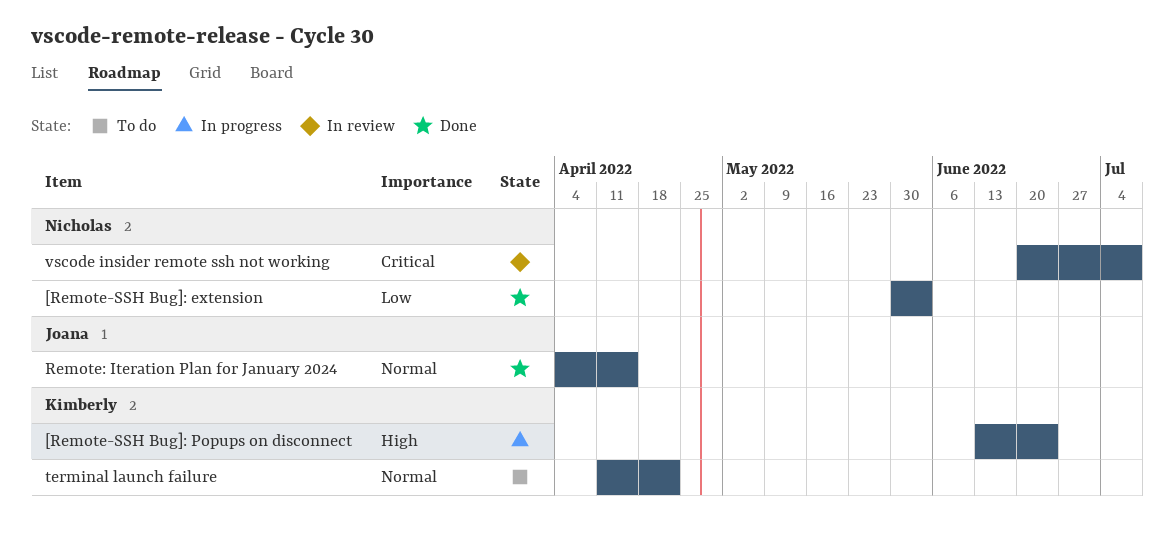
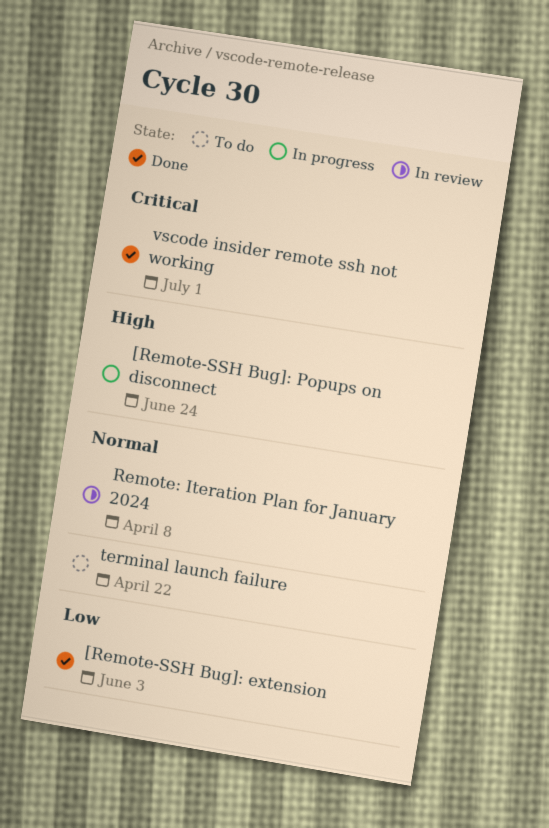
Remote: Iteration Plan for January 2024, status: Done -> In review
Remote: Iteration Plan for January 2024, due: Apr 15 -> Apr 8
vscode insider remote ssh not working, status: In review -> Done
vscode insider remote ssh not working, due: Jul 8 -> Jul 1

